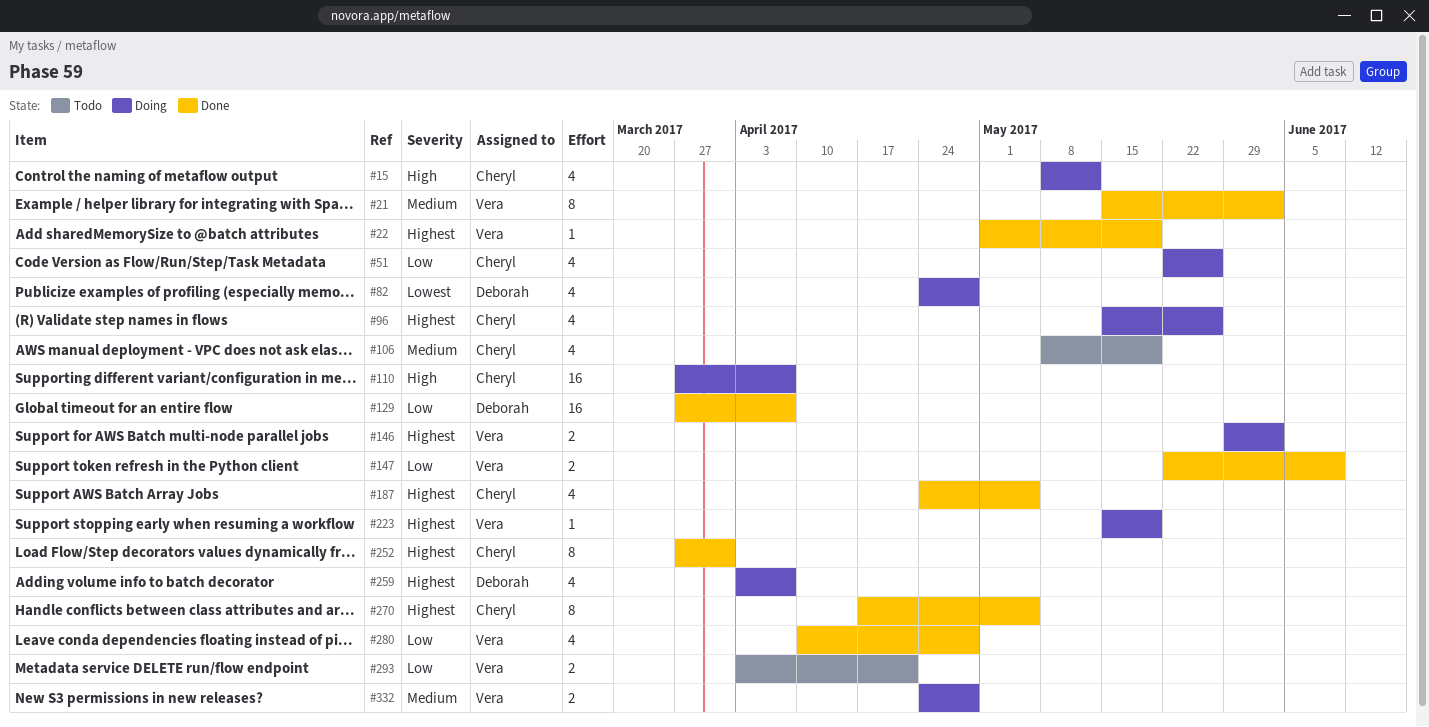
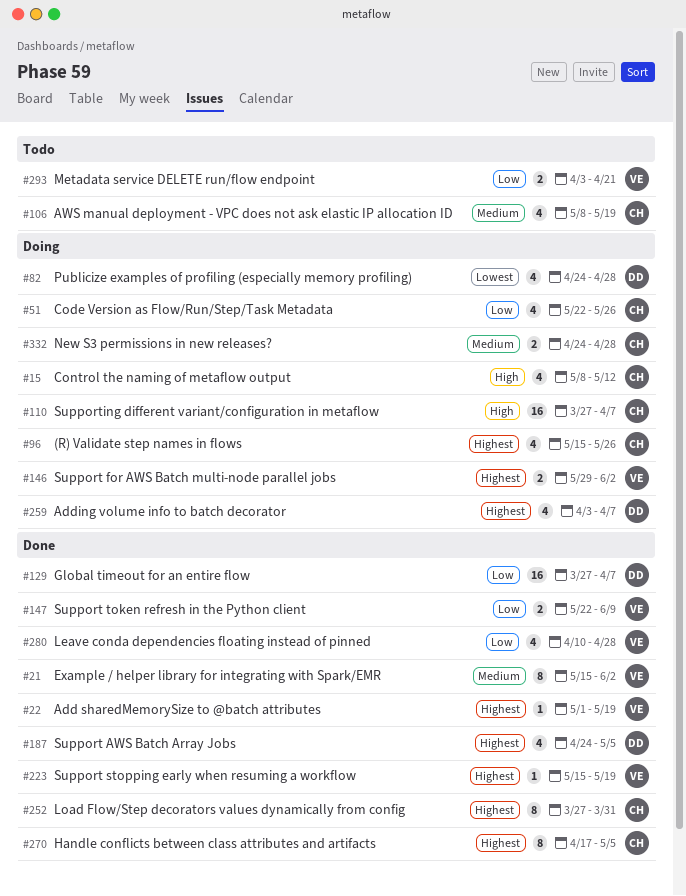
#187, owner: Cheryl -> Deborah
#223, status: Doing -> Done
#332, owner: Vera -> Cheryl

